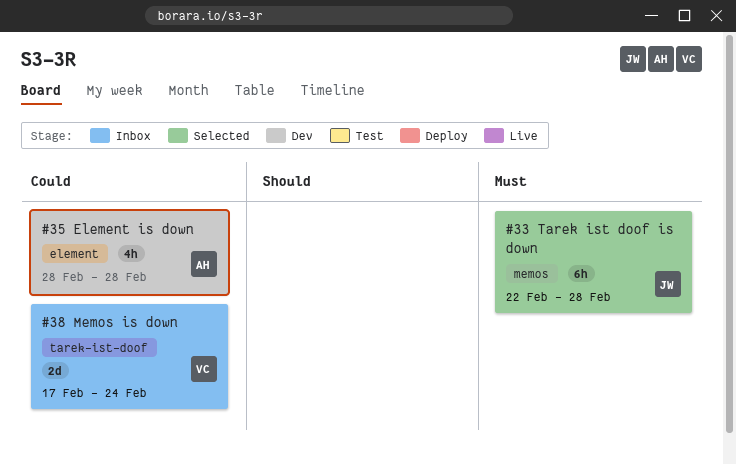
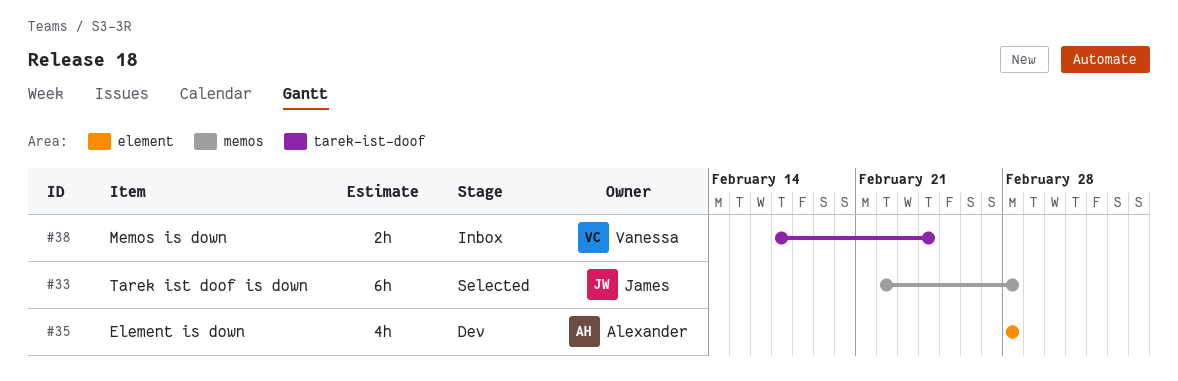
#38, estimate: 2d -> 2h

